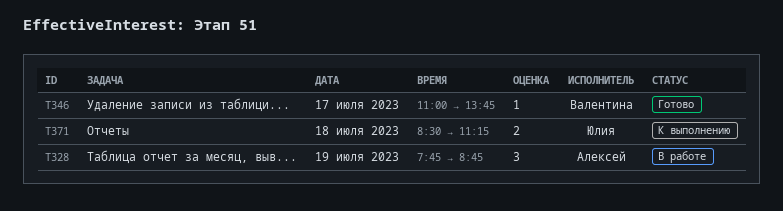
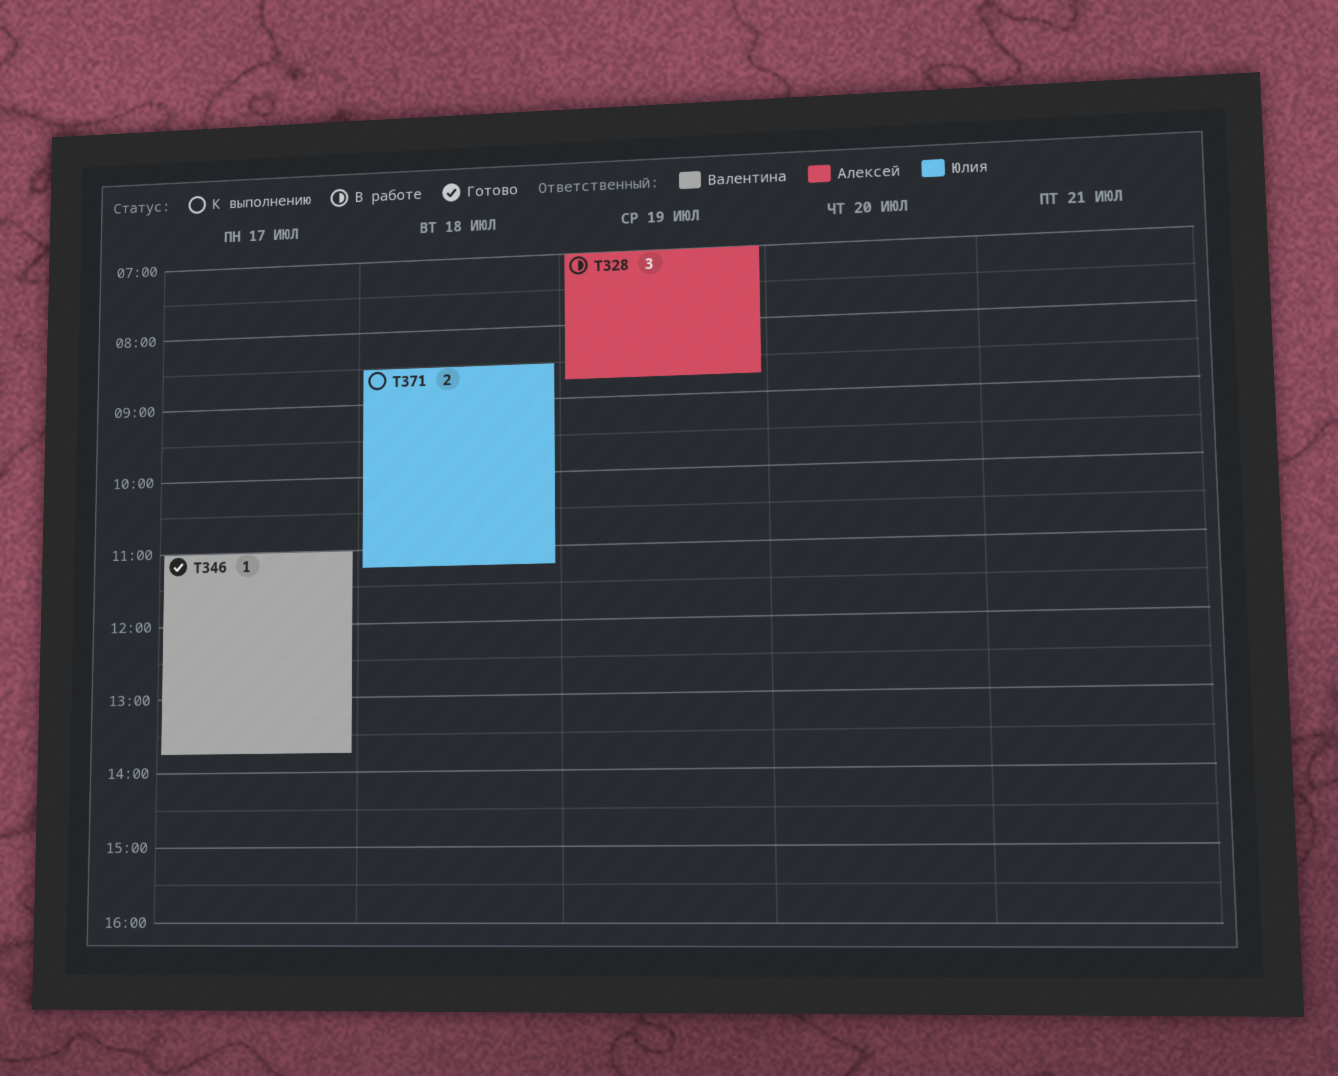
T328, begins: 07:45 -> 07:00

